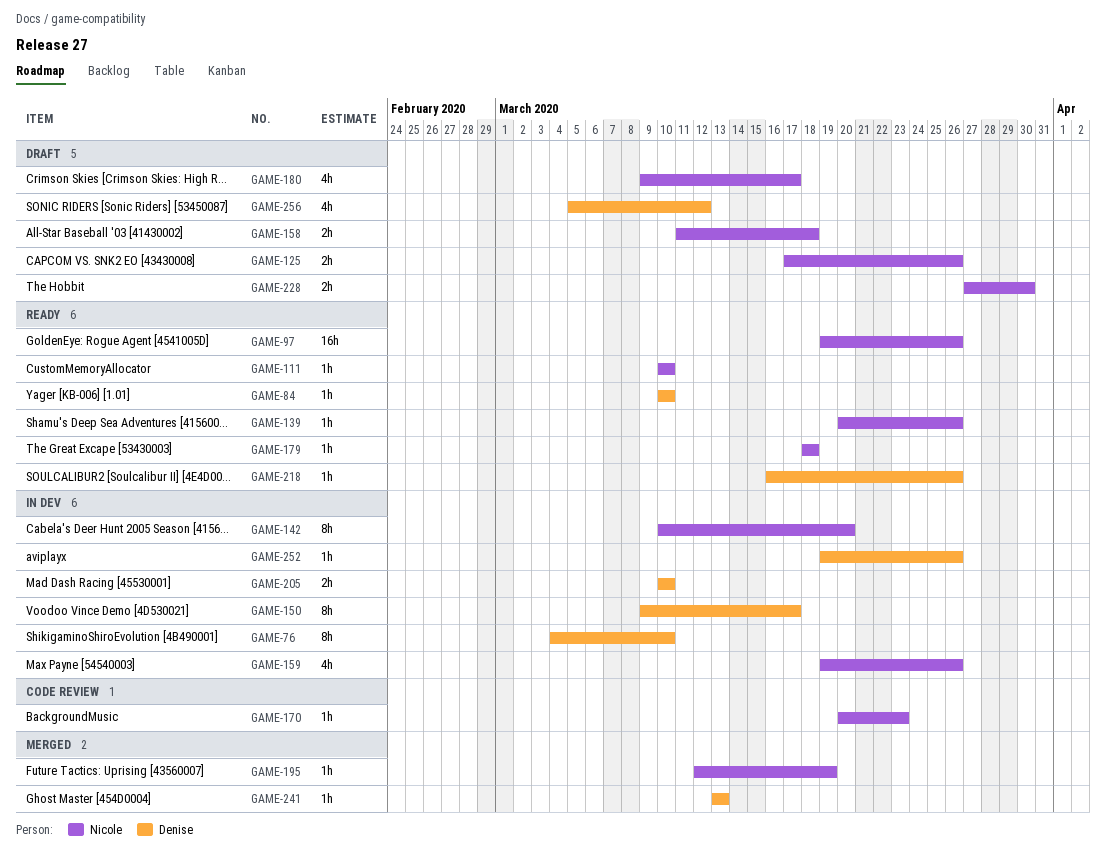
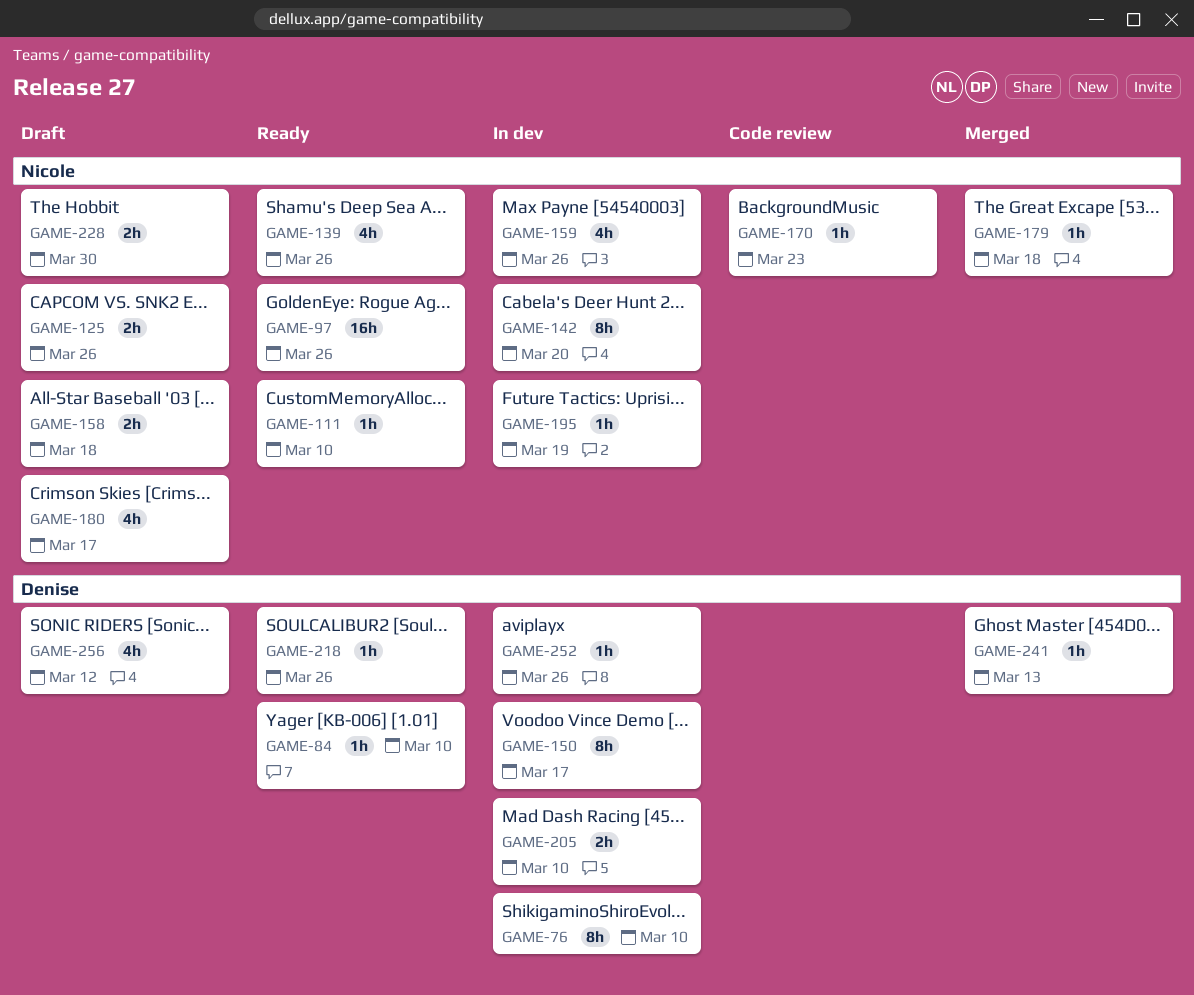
GAME-139, estimate: 1h -> 4h
GAME-179, status: Ready -> Merged
GAME-195, status: Merged -> In dev

